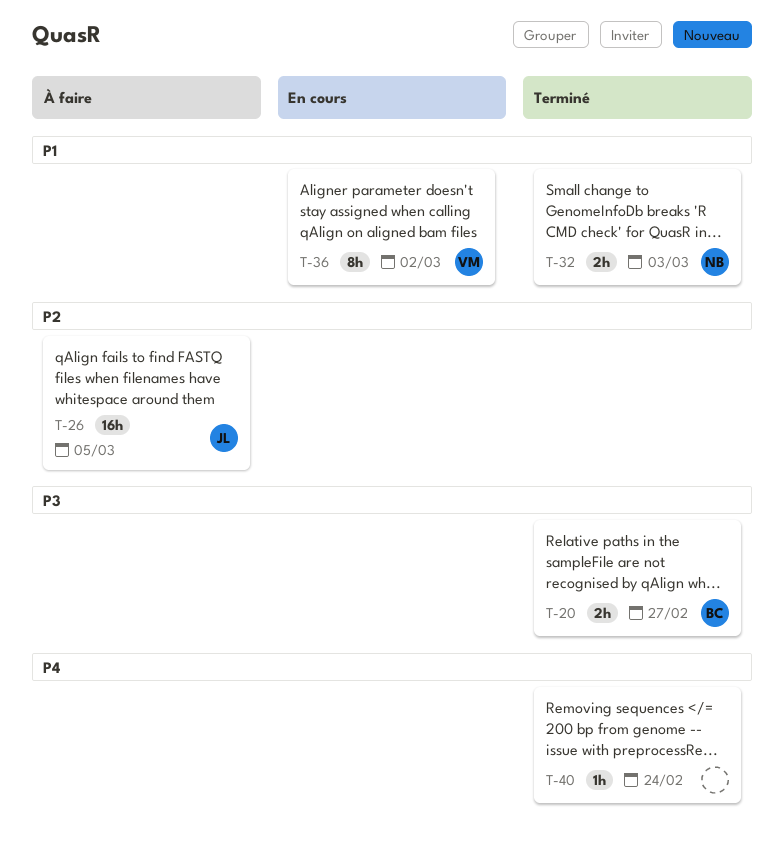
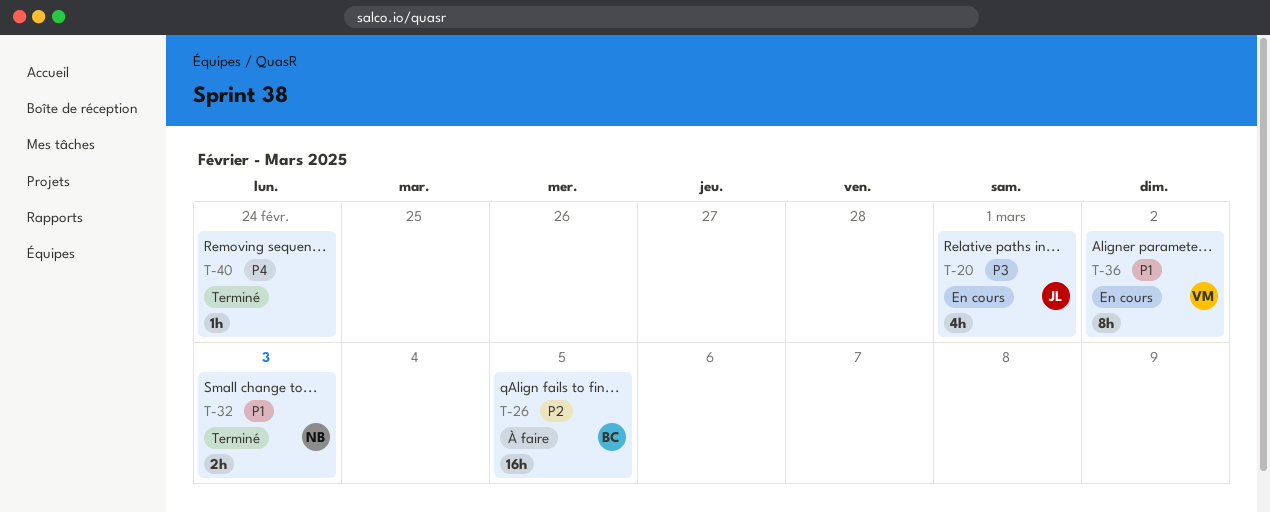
T-20, status: Terminé -> En cours
T-20, owner: BC -> JL
T-20, estimate: 2h -> 4h
T-20, due: Feb 27 -> Mar 1
T-26, owner: JL -> BC

